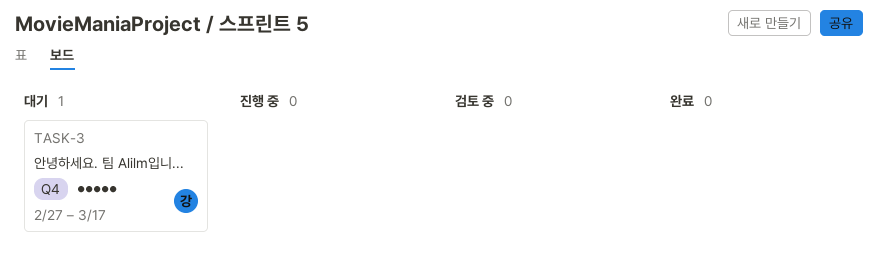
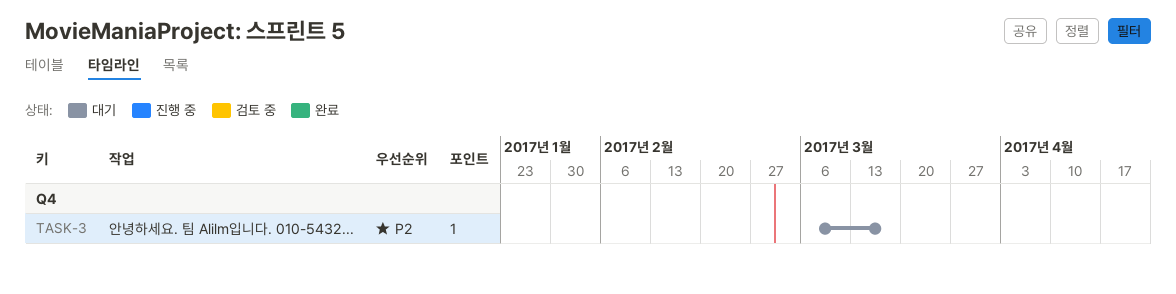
TASK-3, estimate: 5 -> 1
TASK-3, start: Feb 27 -> Mar 6

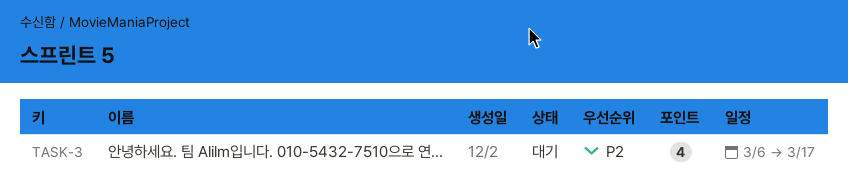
TASK-3, estimate: 1 -> 4

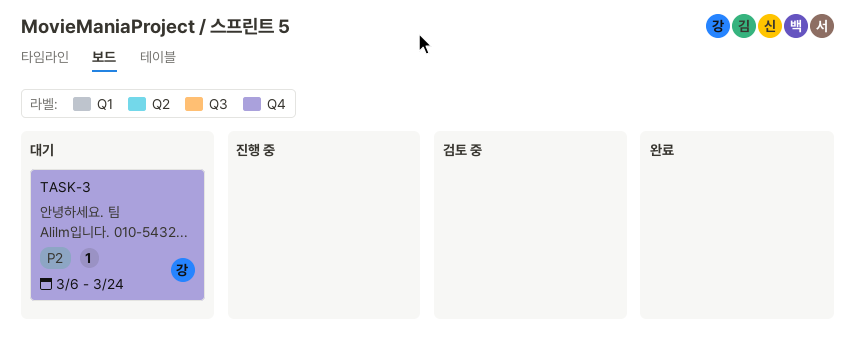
TASK-3, estimate: 4 -> 1
TASK-3, due: Mar 17 -> Mar 24

